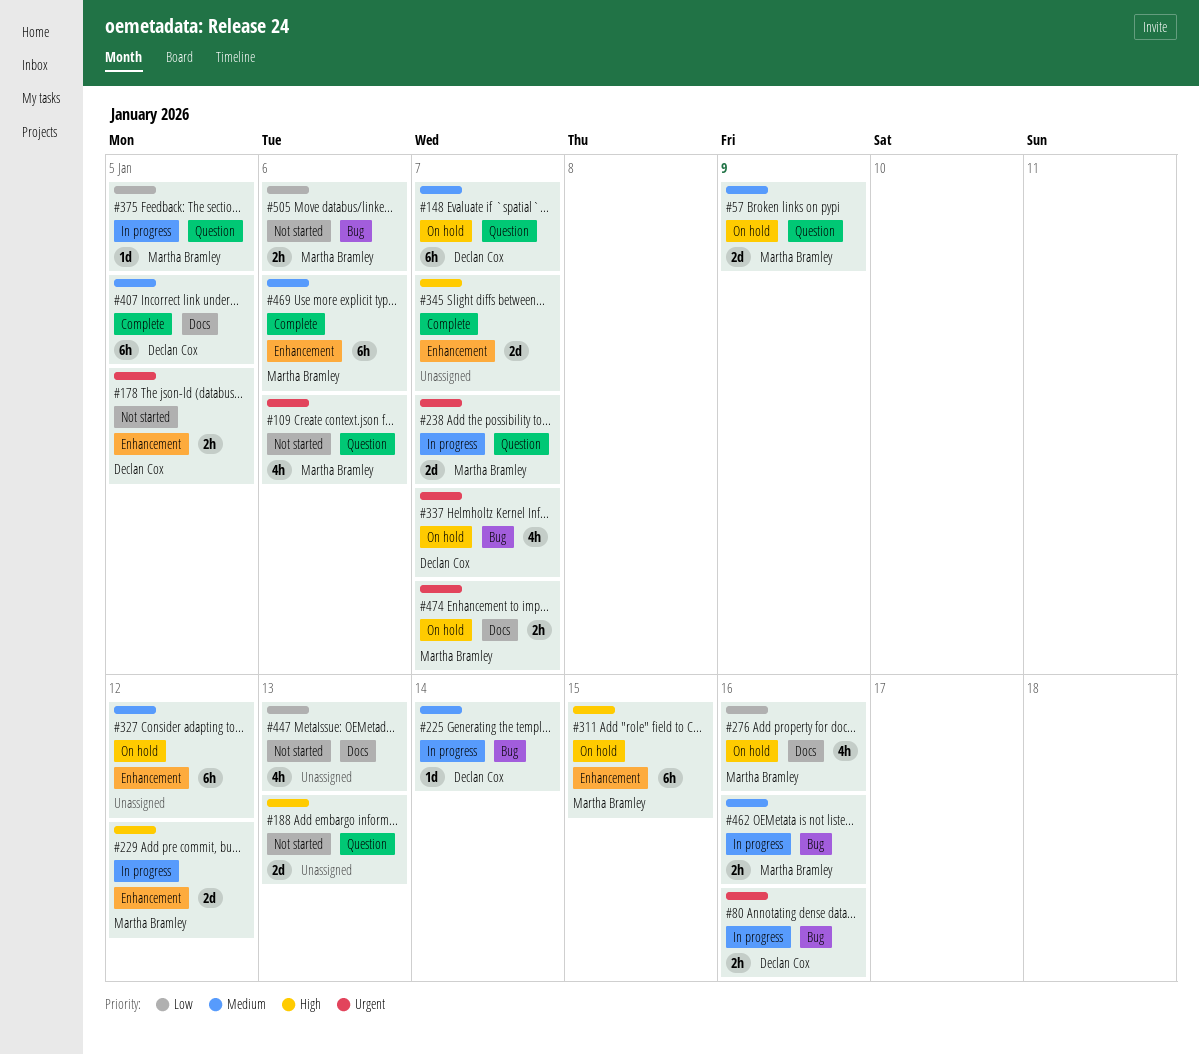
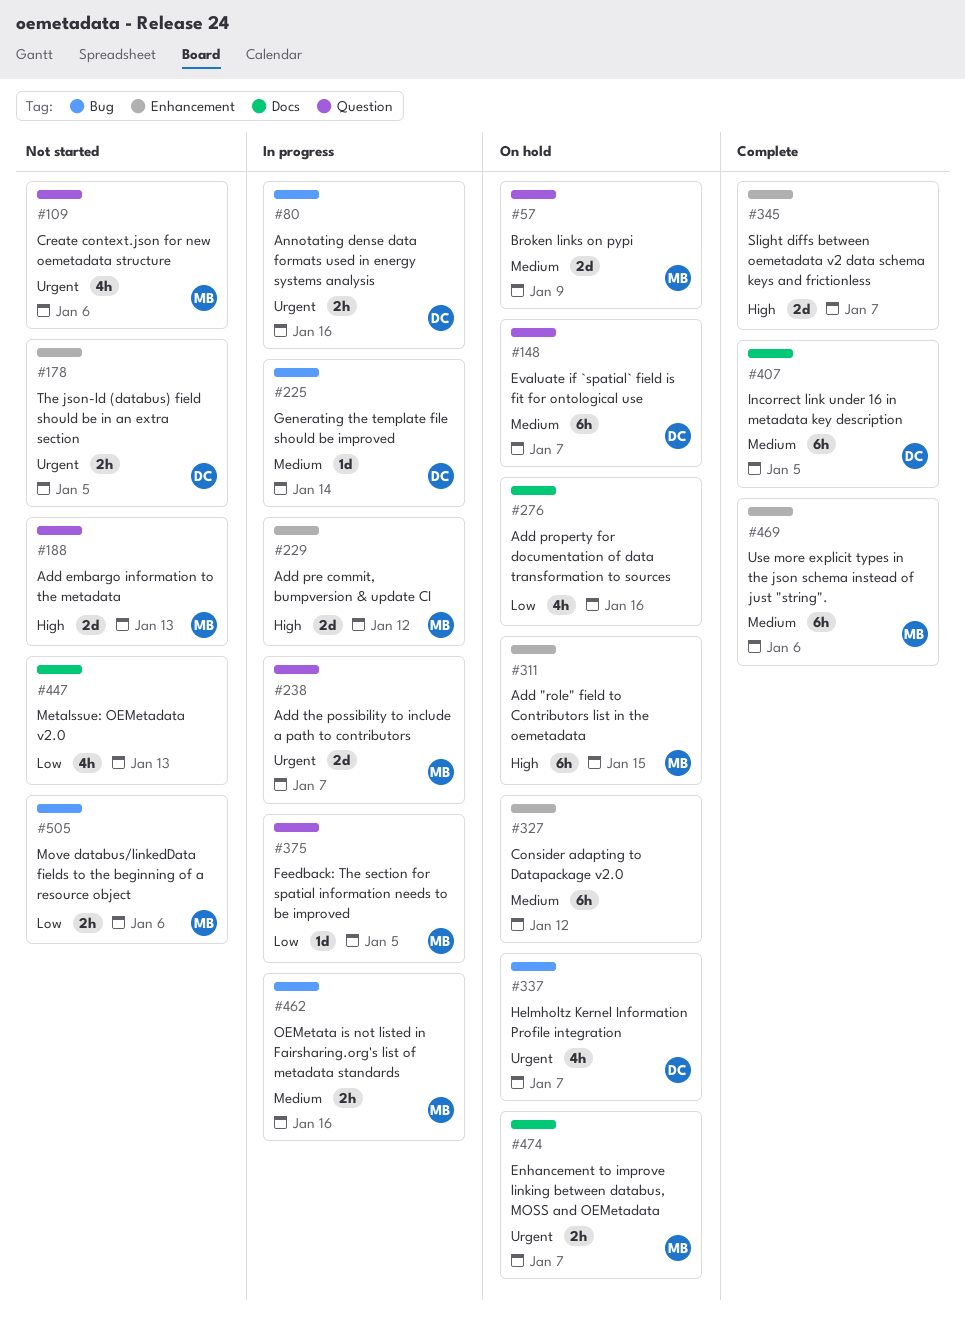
#188, owner: none -> Martha Bramley
#276, owner: Martha Bramley -> none

